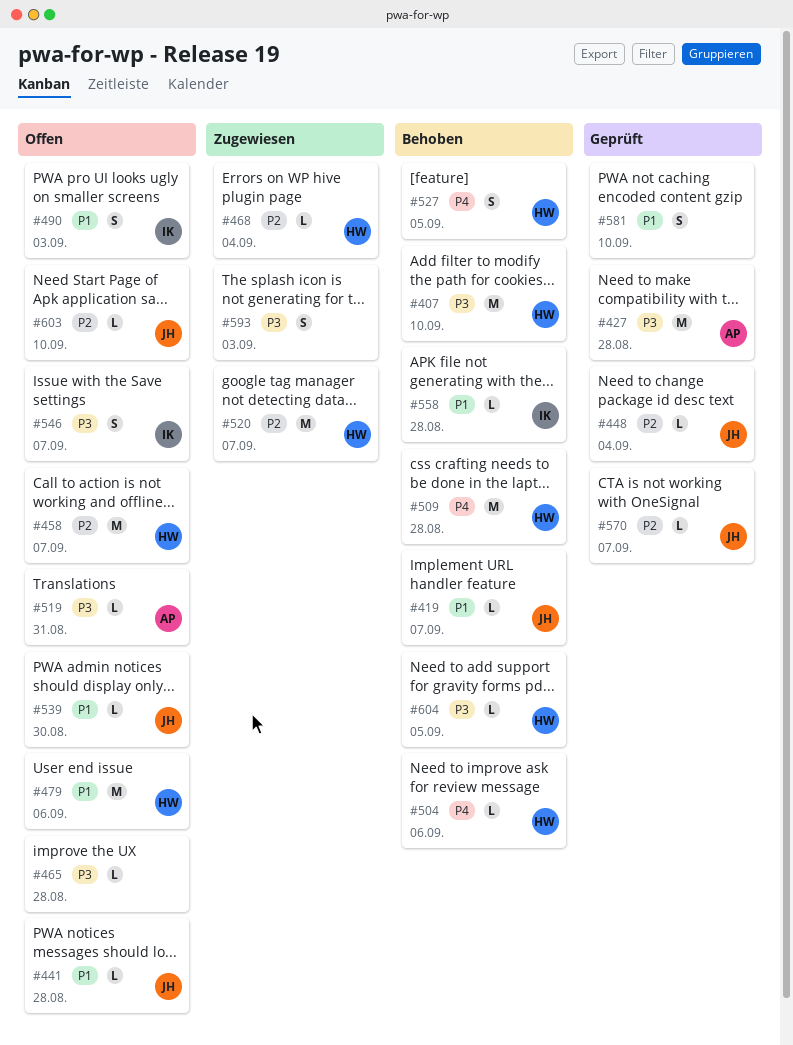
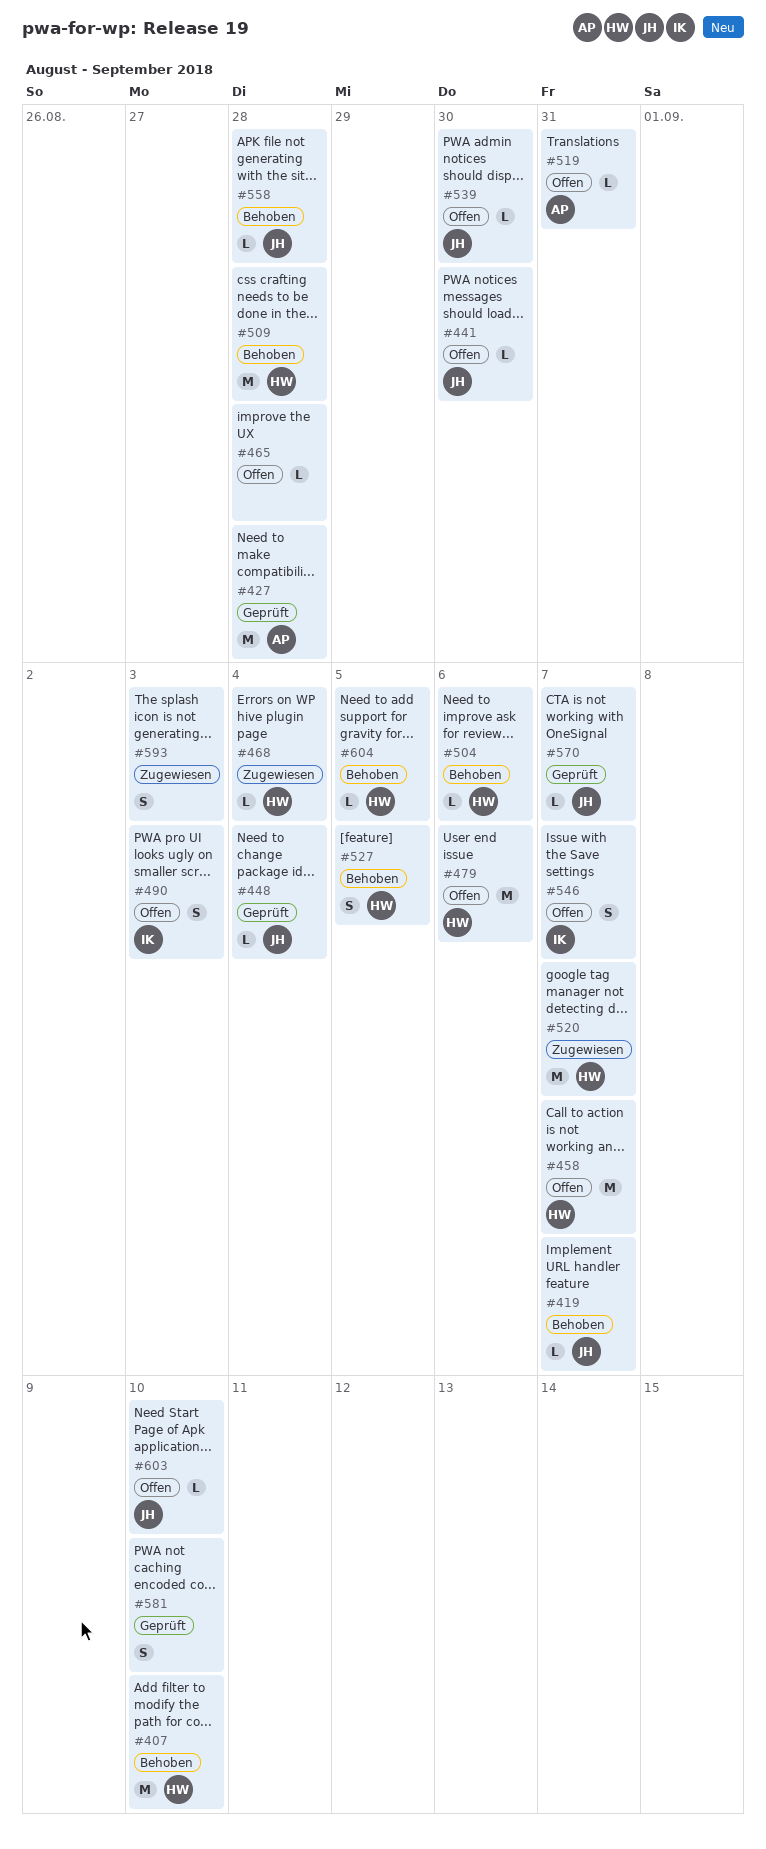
#441, due: Aug 28 -> Aug 30
#558, owner: IK -> JH

